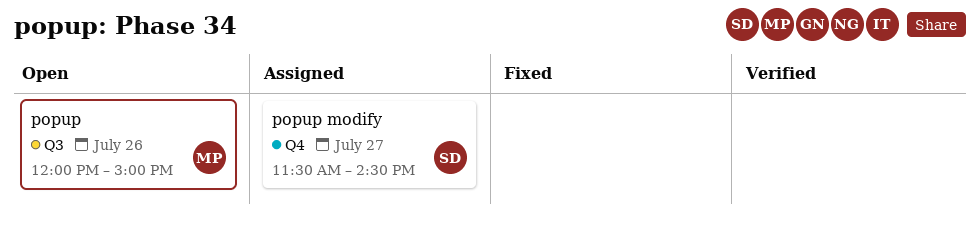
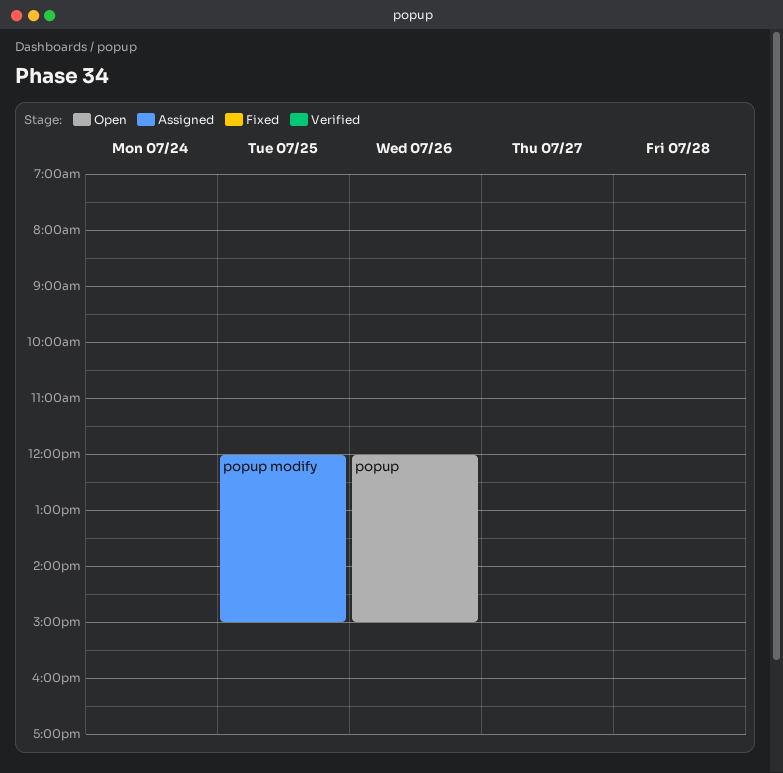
popup modify, day: Jul 27 -> Jul 25
popup modify, begins: 11:30 -> 12:00
popup modify, ends: 14:30 -> 15:00

